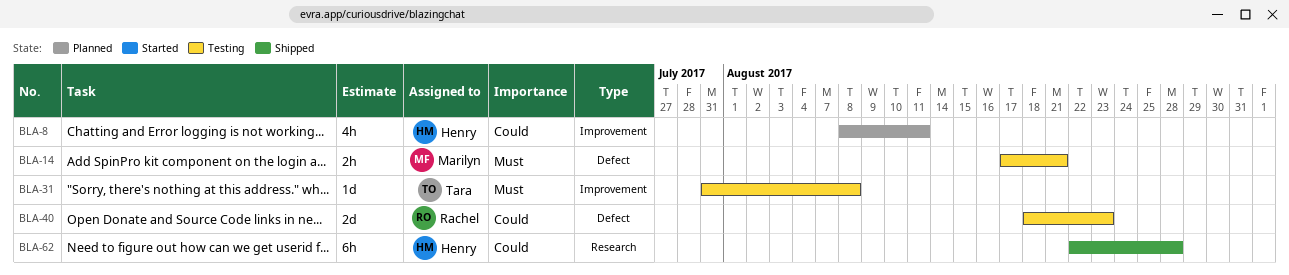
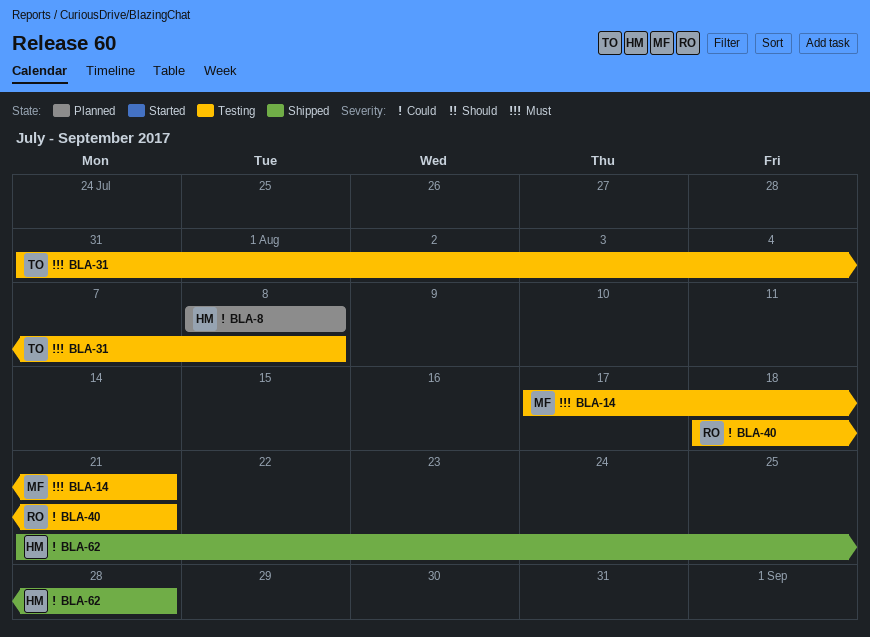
BLA-8, due: Aug 11 -> Aug 8
BLA-40, due: Aug 23 -> Aug 21
BLA-62, start: Aug 22 -> Aug 21

